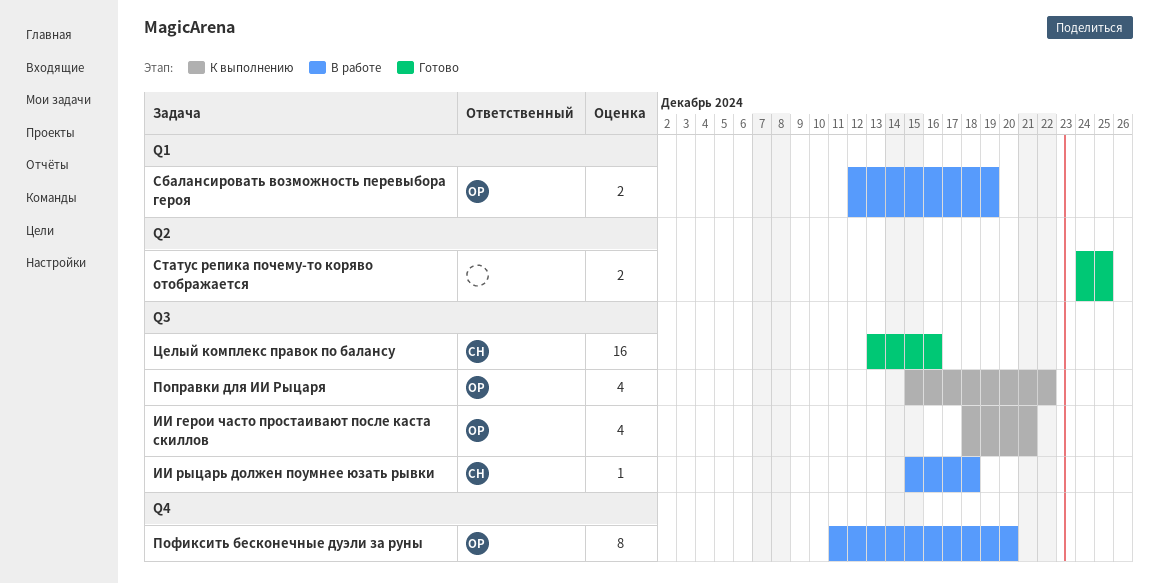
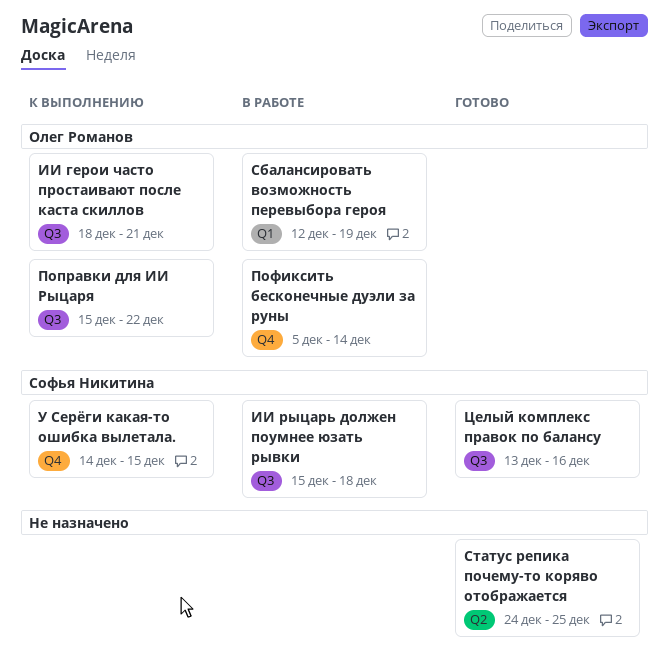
Пофиксить бесконечные дуэли за руны, start: Dec 11 -> Dec 5
Пофиксить бесконечные дуэли за руны, due: Dec 20 -> Dec 14
У Серёги какая-то ошибка вылетала.: none -> present

